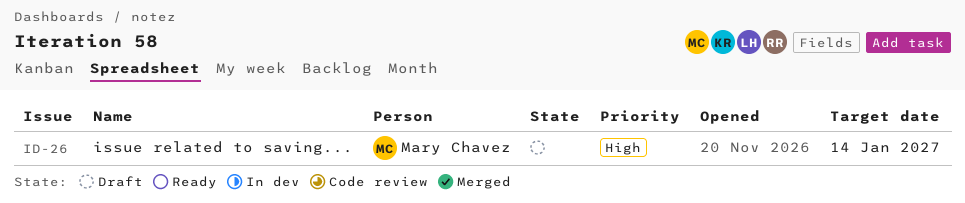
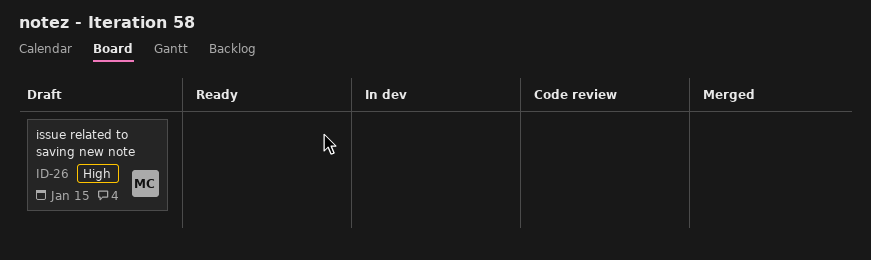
ID-26, due: Jan 14 -> Jan 15

